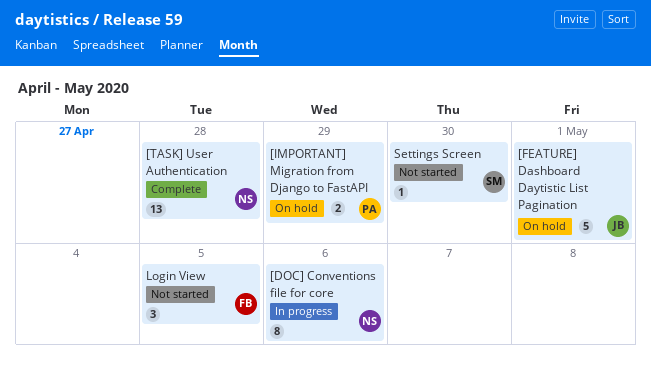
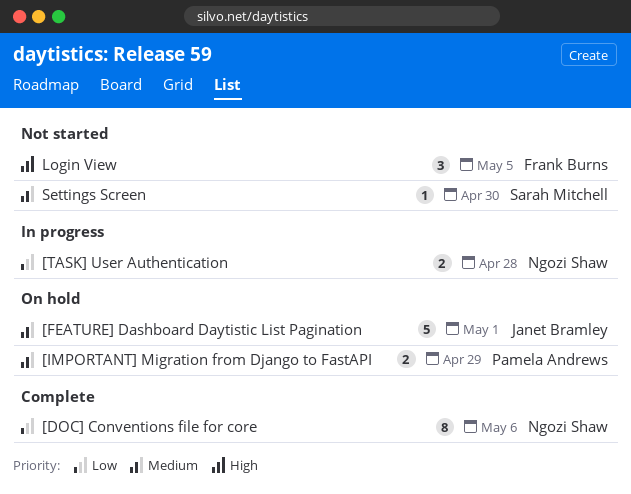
[DOC] Conventions file for core, status: In progress -> Complete
[TASK] User Authentication, status: Complete -> In progress
[TASK] User Authentication, estimate: 13 -> 2

